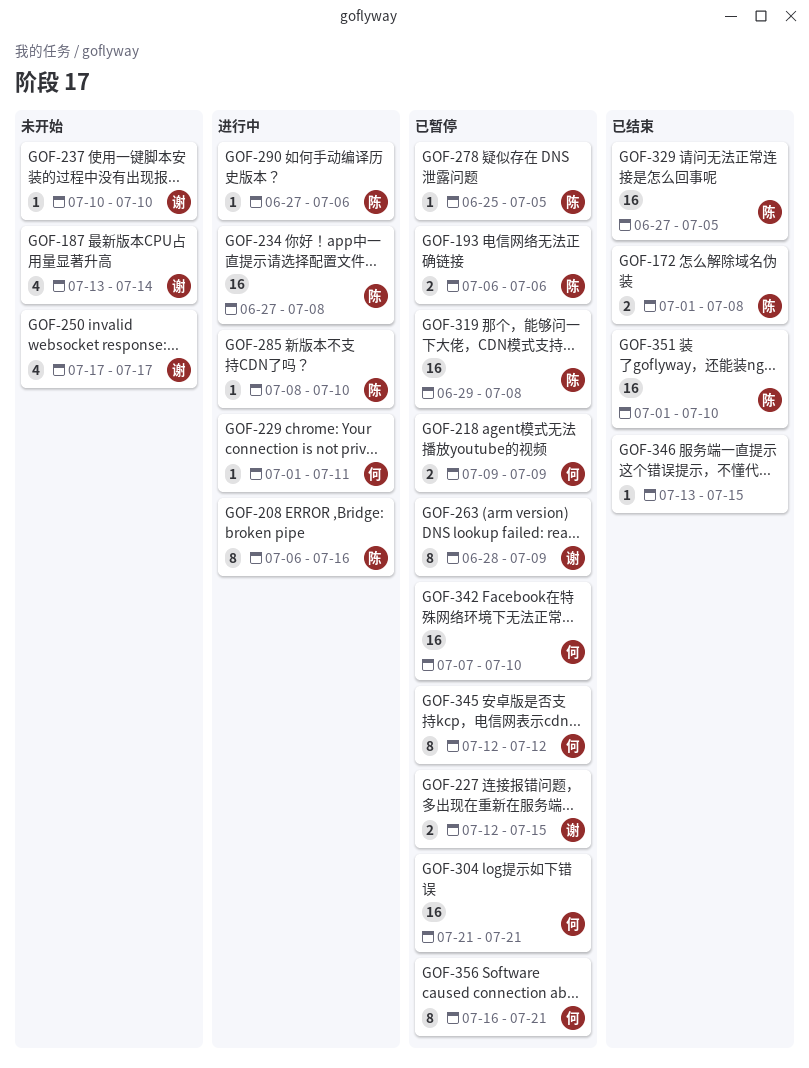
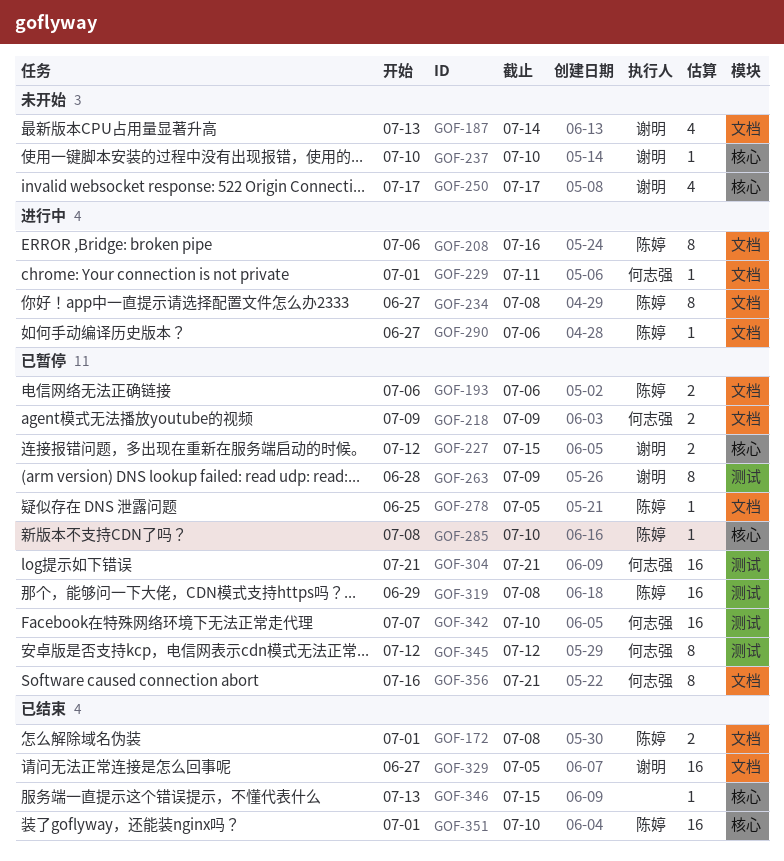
GOF-234, estimate: 16 -> 8
GOF-285, status: 进行中 -> 已暂停
GOF-329, owner: 陈婷 -> 谢明

